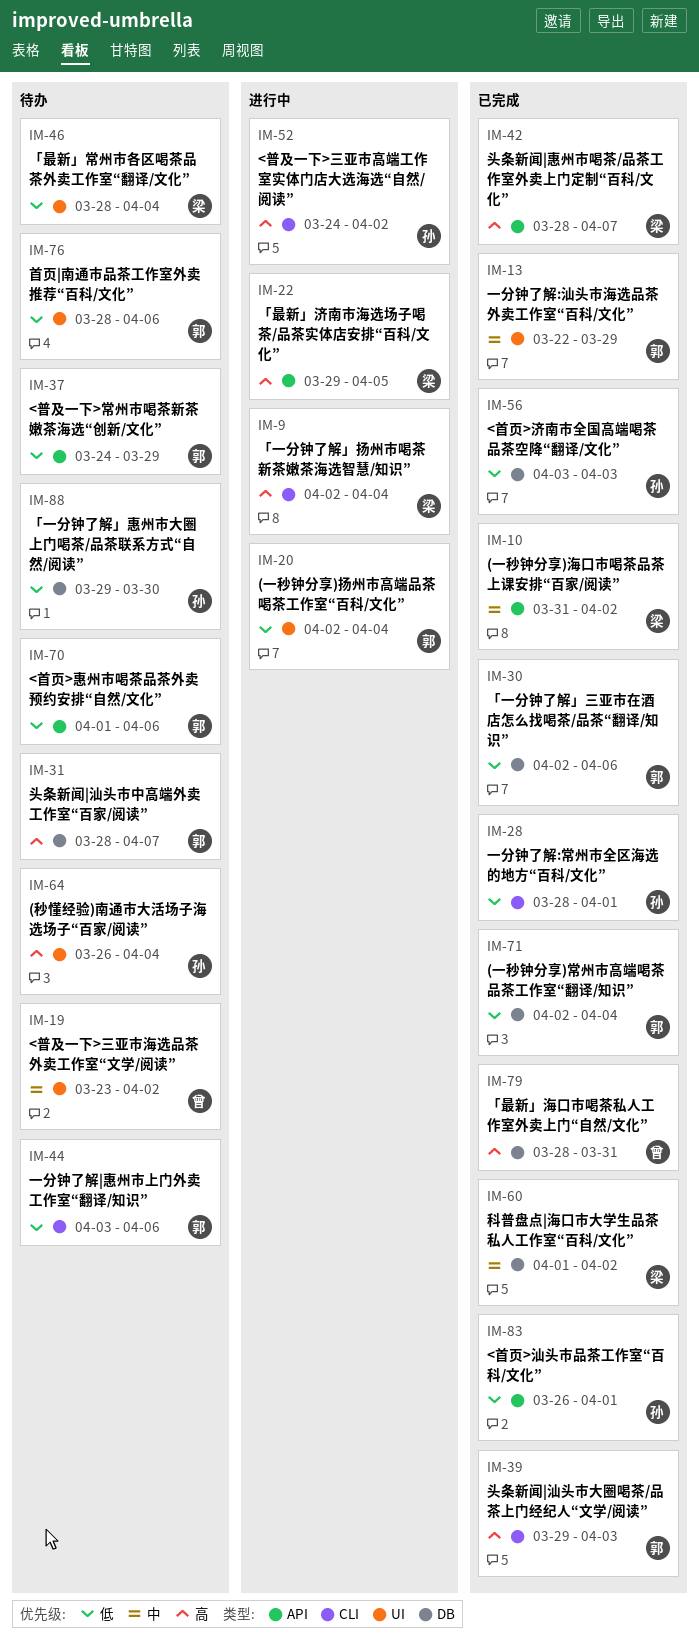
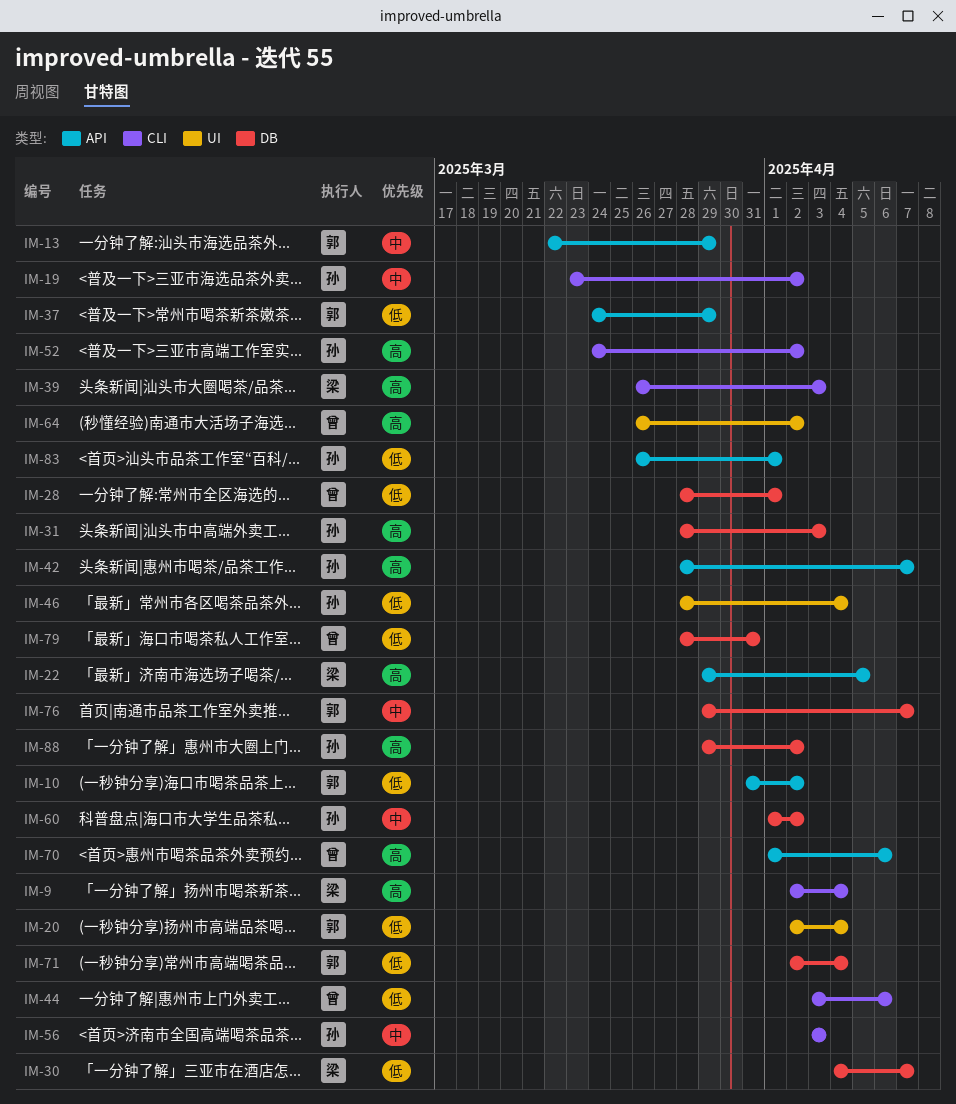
IM-10, owner: 梁 -> 郭
IM-10, priority: 中 -> 低
IM-13, label: UI -> API
IM-19, owner: 曾 -> 孙
IM-19, label: UI -> CLI
IM-28, owner: 孙 -> 曾
IM-28, label: CLI -> DB
IM-30, owner: 郭 -> 梁
IM-30, start: Apr 2 -> Apr 4
IM-30, due: Apr 6 -> Apr 7
IM-31, owner: 郭 -> 孙
IM-31, due: Apr 7 -> Apr 3
IM-39, owner: 郭 -> 梁
IM-39, start: Mar 29 -> Mar 26
IM-42, owner: 梁 -> 孙
IM-44, owner: 郭 -> 曾
IM-46, owner: 梁 -> 孙
IM-56, priority: 低 -> 中
IM-56, label: DB -> CLI
IM-60, owner: 梁 -> 孙
IM-64, owner: 孙 -> 曾
IM-64, due: Apr 4 -> Apr 2
IM-70, owner: 郭 -> 曾
IM-70, priority: 低 -> 高
IM-76, priority: 低 -> 中
IM-76, label: UI -> DB
IM-76, start: Mar 28 -> Mar 29
IM-76, due: Apr 6 -> Apr 7
IM-79, priority: 高 -> 低
IM-88, priority: 低 -> 高
IM-88, due: Mar 30 -> Apr 2

